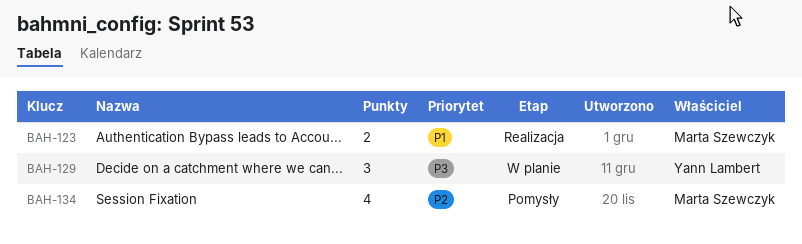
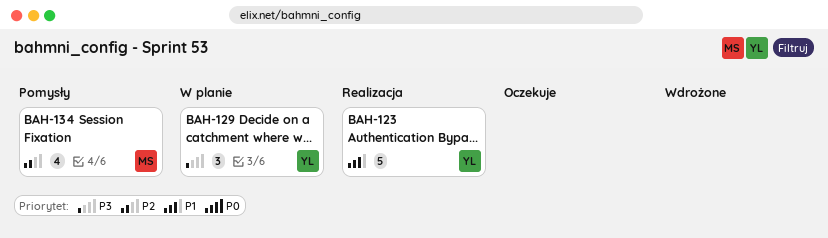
BAH-123, owner: Marta Szewczyk -> Yann Lambert
BAH-123, estimate: 2 -> 5

